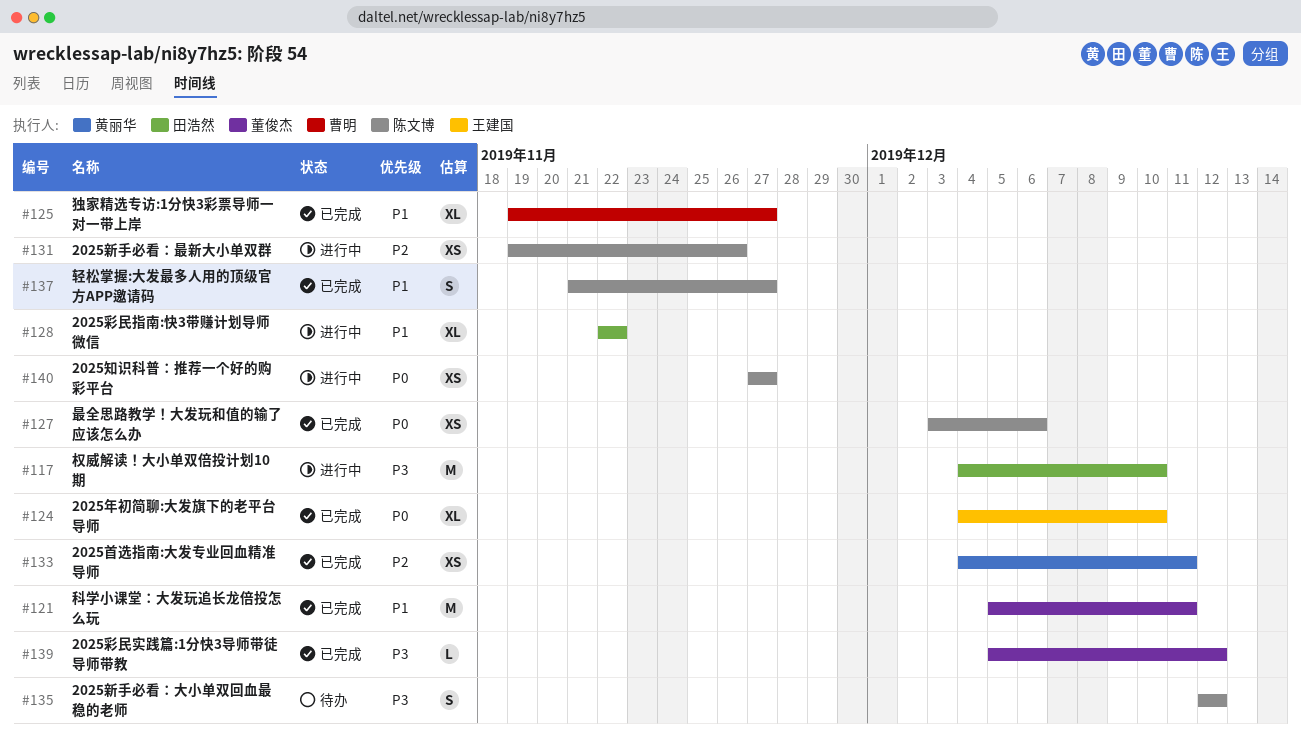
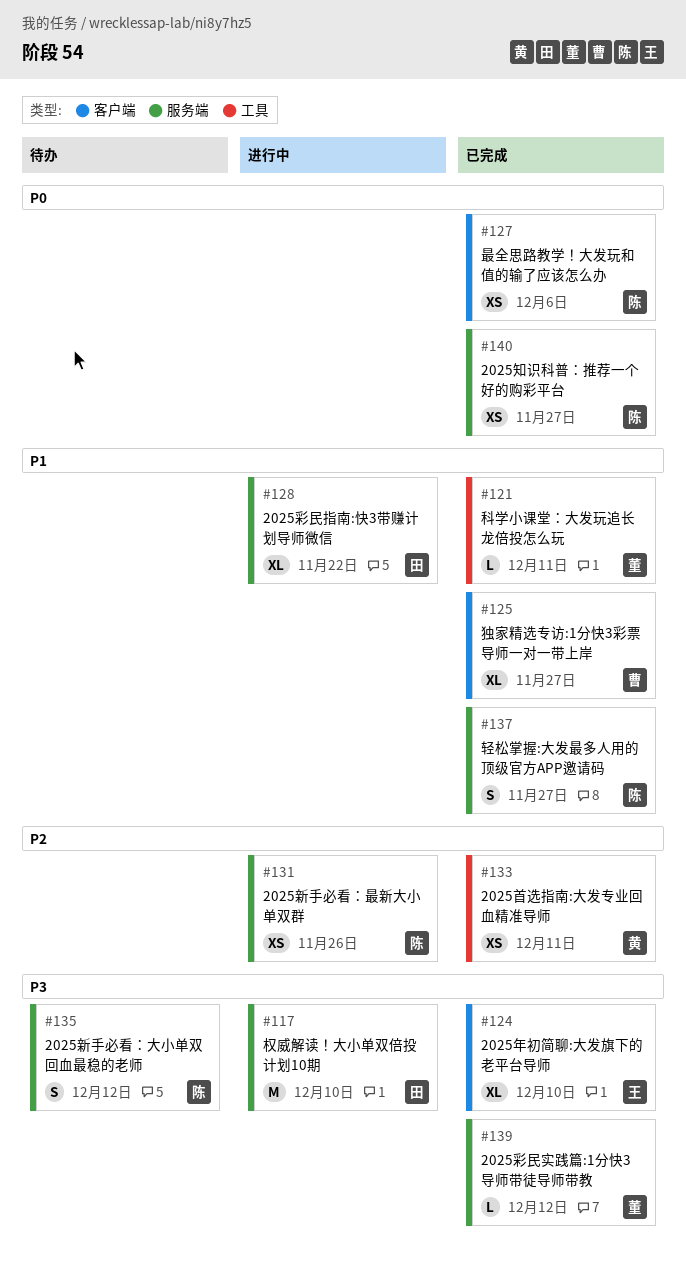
#121, estimate: M -> L
#124, priority: P0 -> P3
#140, status: 进行中 -> 已完成

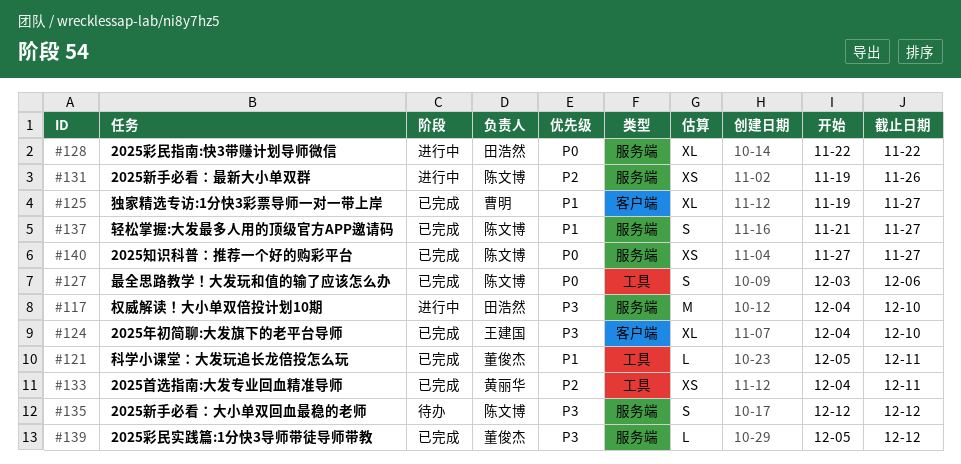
#127, label: 客户端 -> 工具
#127, estimate: XS -> S
#128, priority: P1 -> P0

